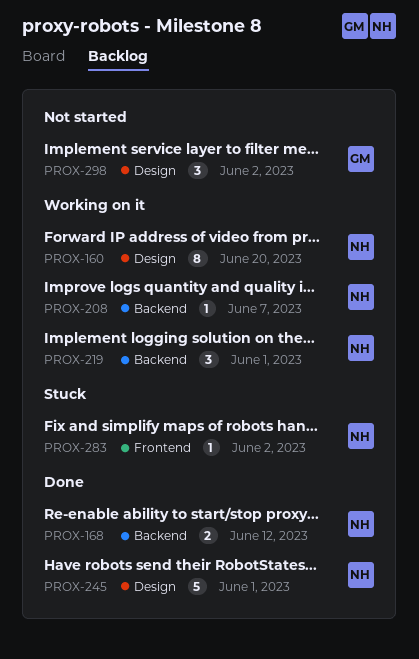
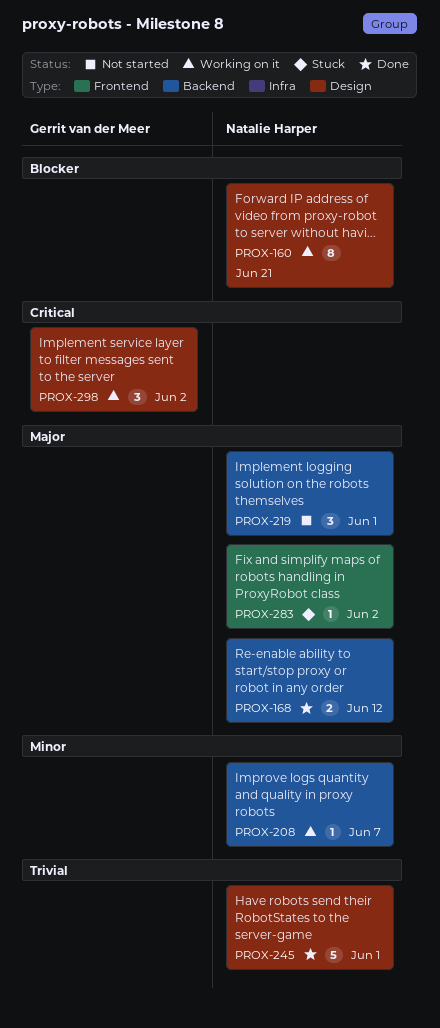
PROX-160, due: Jun 20 -> Jun 21
PROX-219, status: Working on it -> Not started
PROX-298, status: Not started -> Working on it

